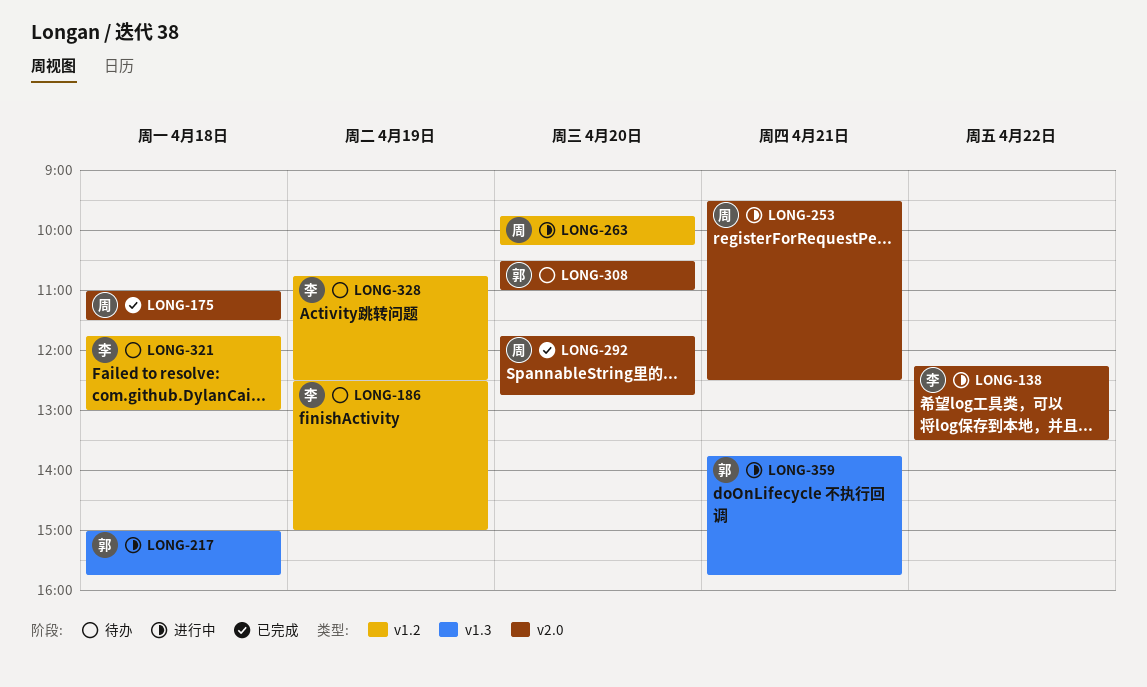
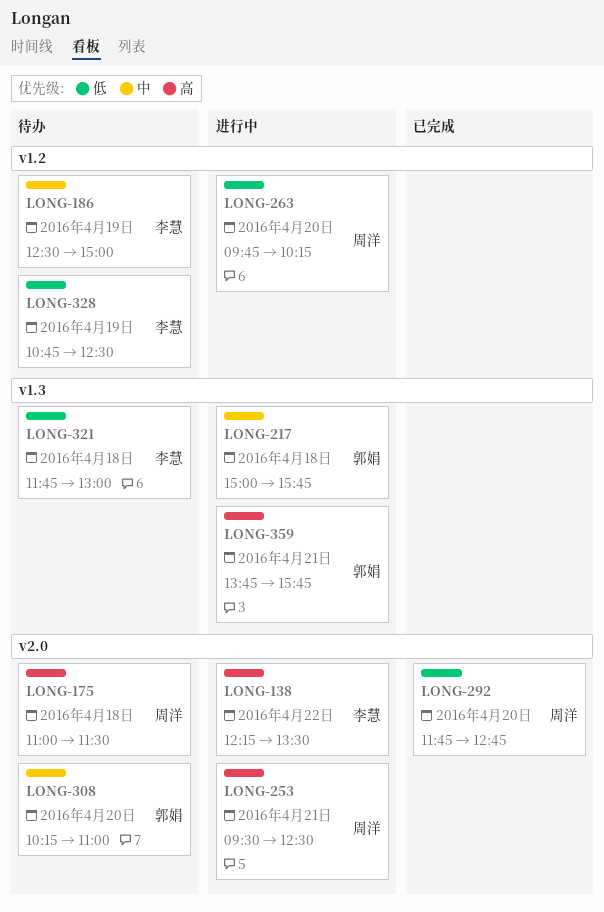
LONG-175, status: 已完成 -> 待办
LONG-308, begins: 10:30 -> 10:15
LONG-321, label: v1.2 -> v1.3

